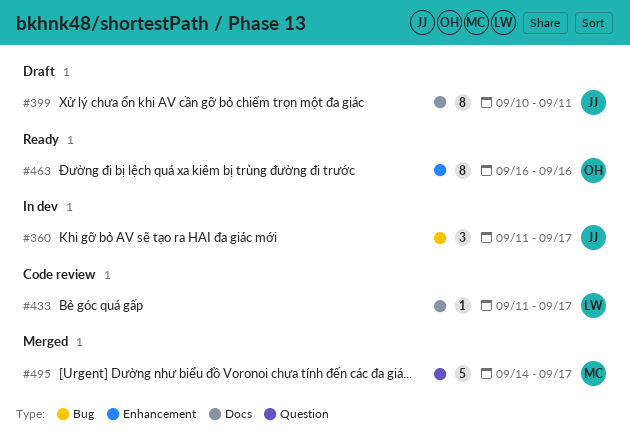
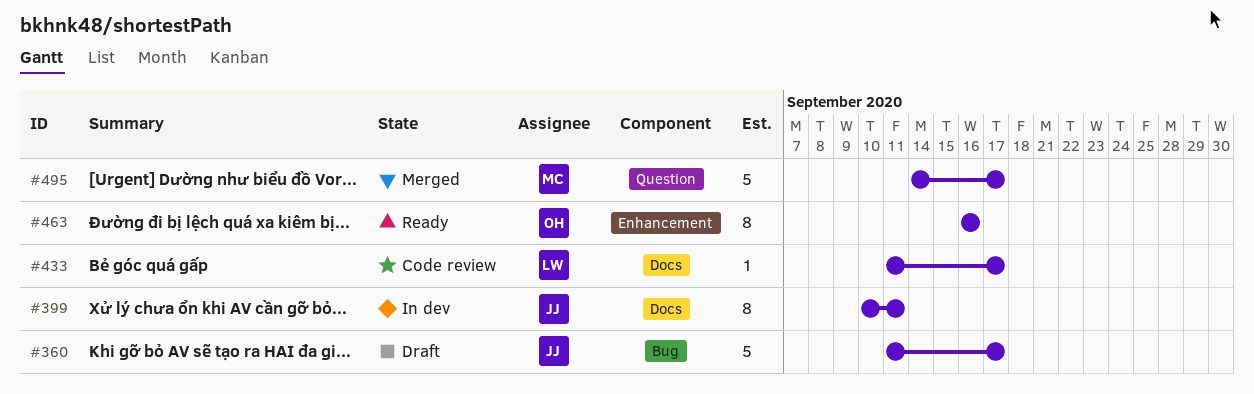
#360, status: In dev -> Draft
#360, estimate: 3 -> 5
#399, status: Draft -> In dev

